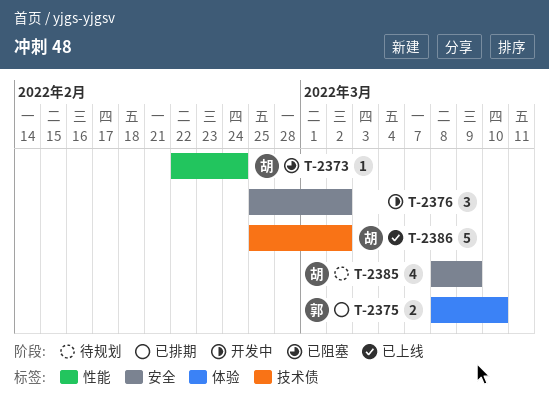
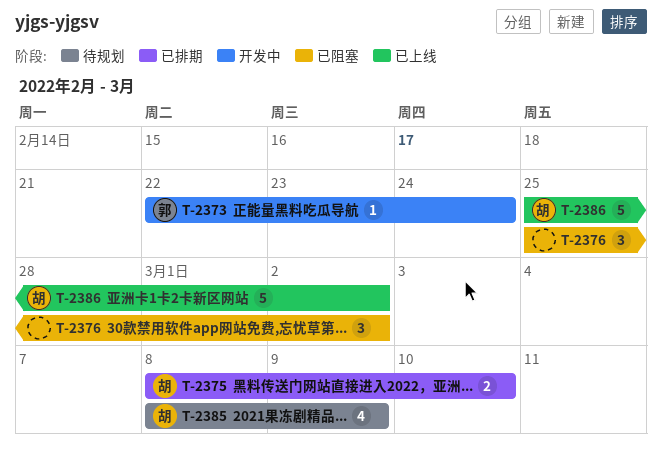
T-2373, status: 已阻塞 -> 开发中
T-2373, owner: 胡 -> 郭
T-2375, owner: 郭 -> 胡
T-2376, status: 开发中 -> 已阻塞

